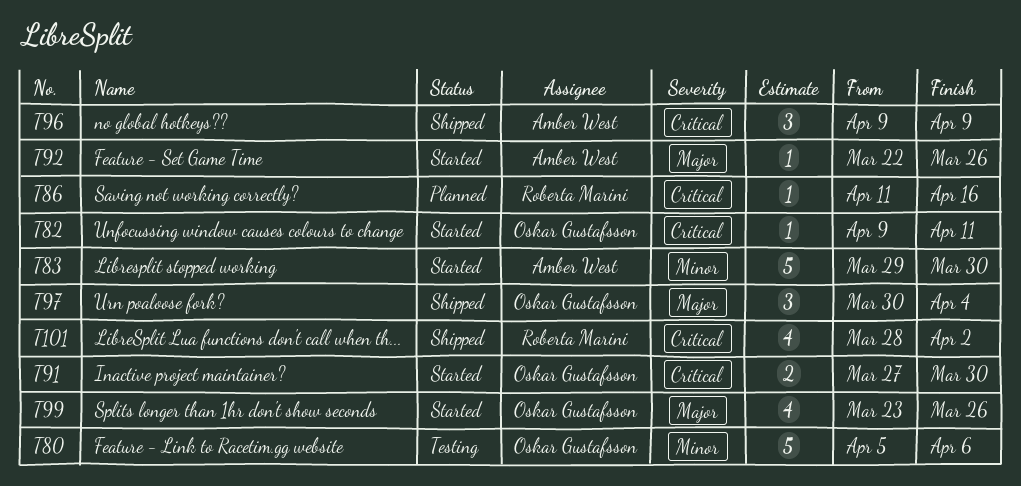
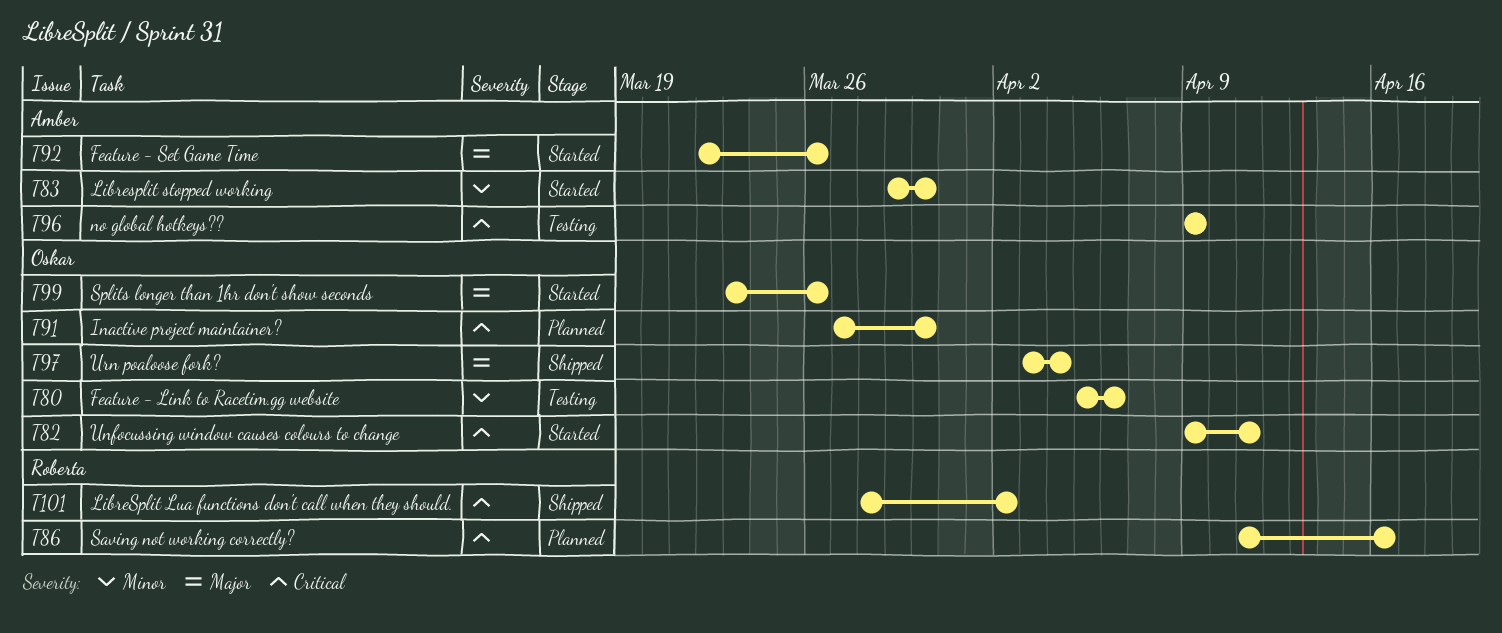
T91, status: Started -> Planned
T96, status: Shipped -> Testing
T97, start: Mar 30 -> Apr 3

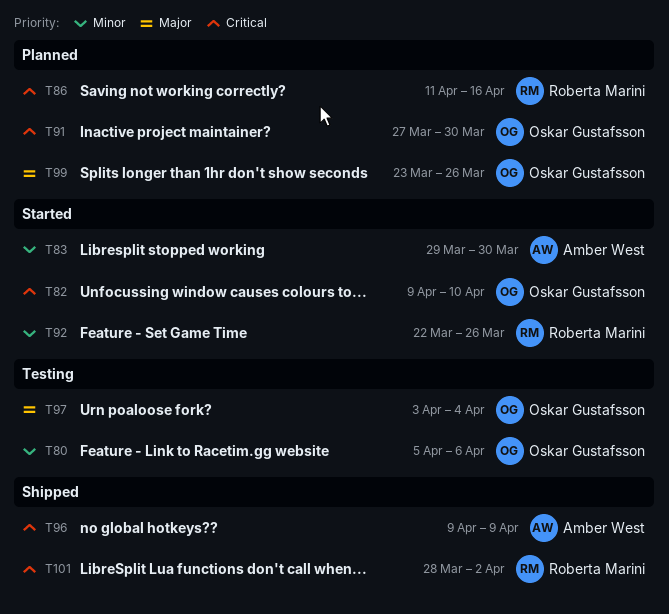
T82, due: Apr 11 -> Apr 10
T92, owner: Amber West -> Roberta Marini
T92, priority: Major -> Minor
T96, status: Testing -> Shipped
T97, status: Shipped -> Testing
T99, status: Started -> Planned

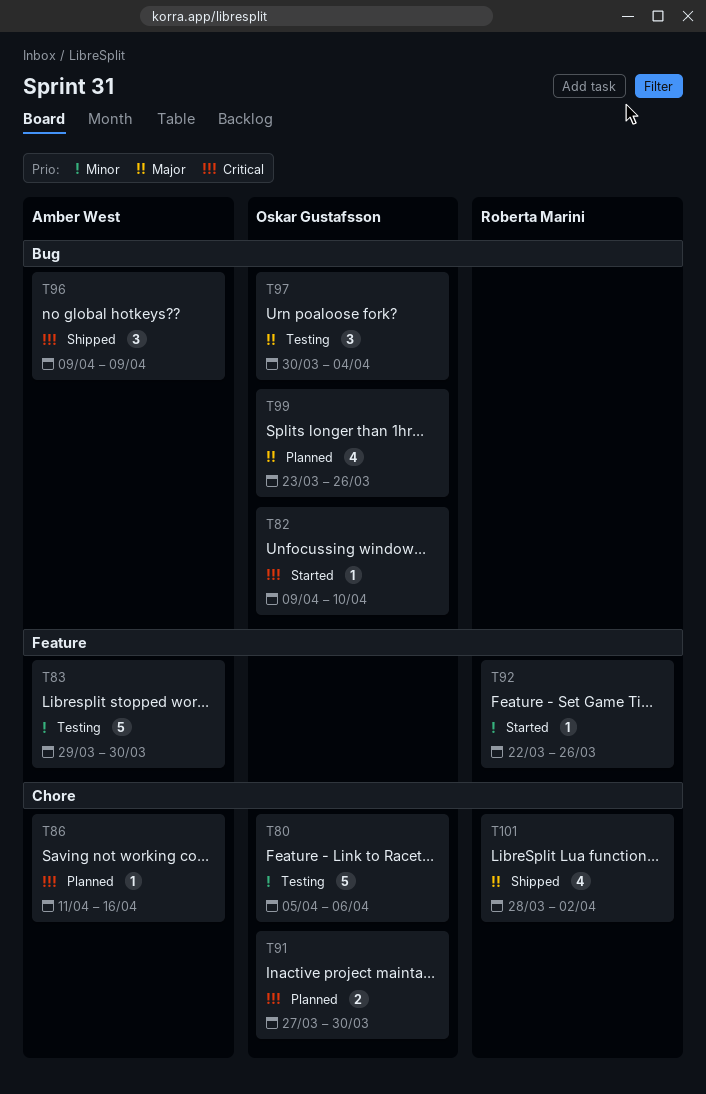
T83, status: Started -> Testing
T86, owner: Roberta Marini -> Amber West
T97, start: Apr 3 -> Mar 30
T101, priority: Critical -> Major

